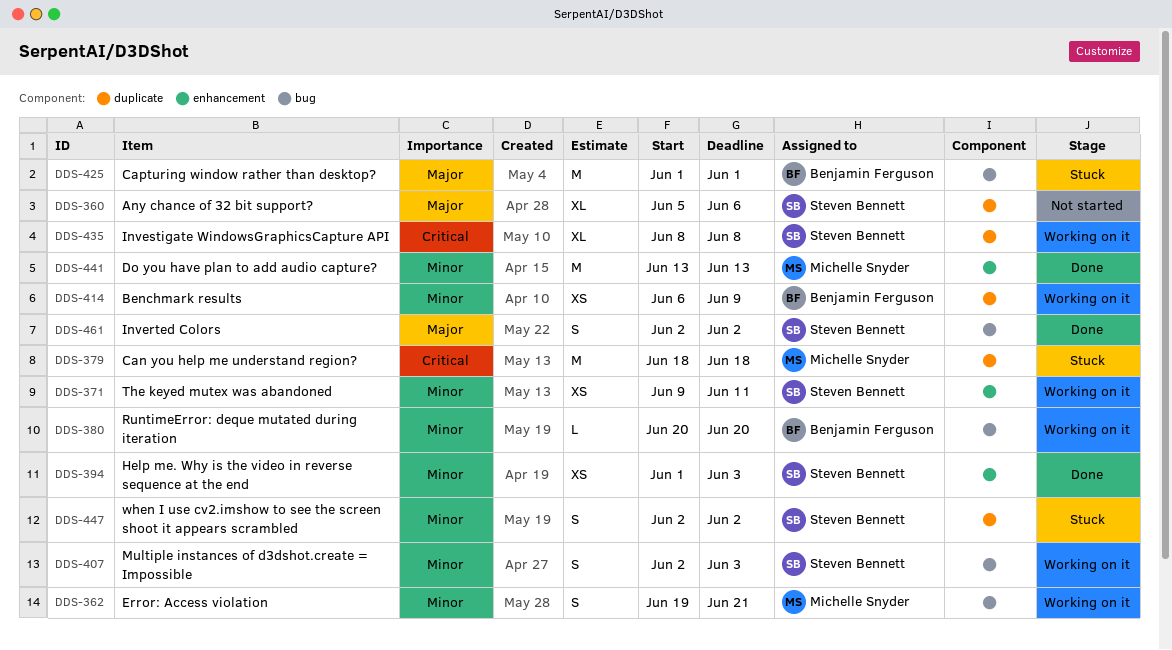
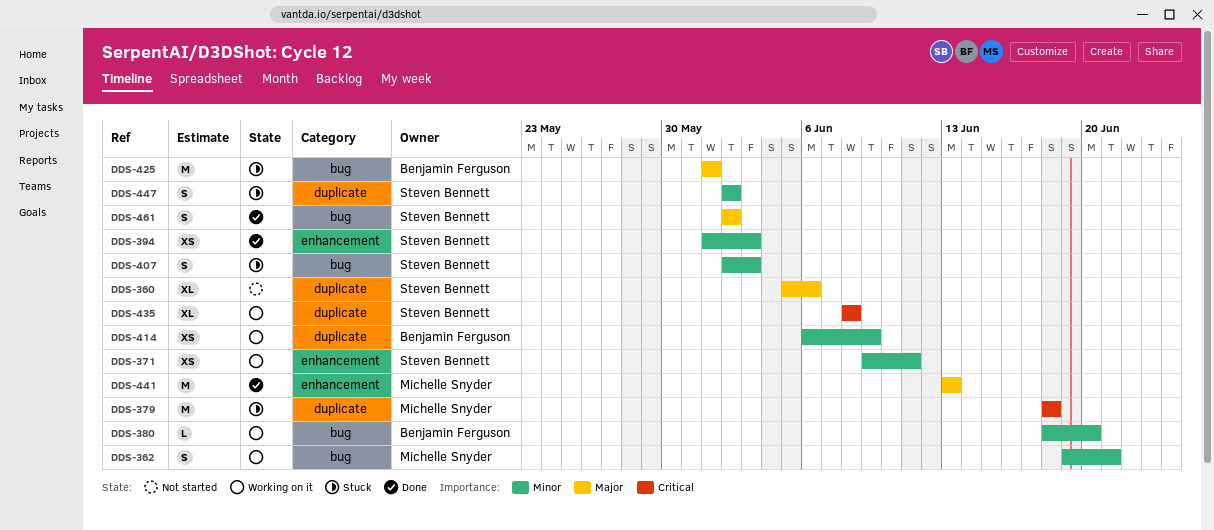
DDS-380, start: Jun 20 -> Jun 18
DDS-407, status: Working on it -> Stuck
DDS-441, priority: Minor -> Major

